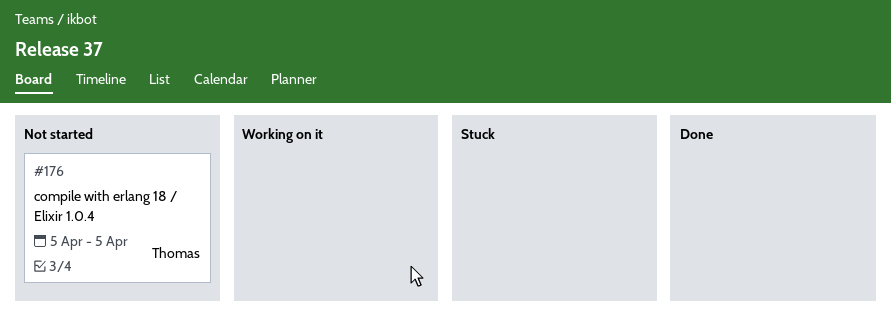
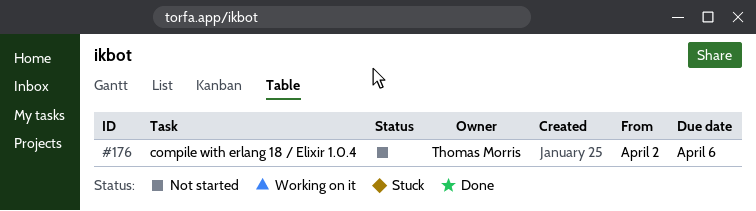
#176, start: Apr 5 -> Apr 2
#176, due: Apr 5 -> Apr 6

